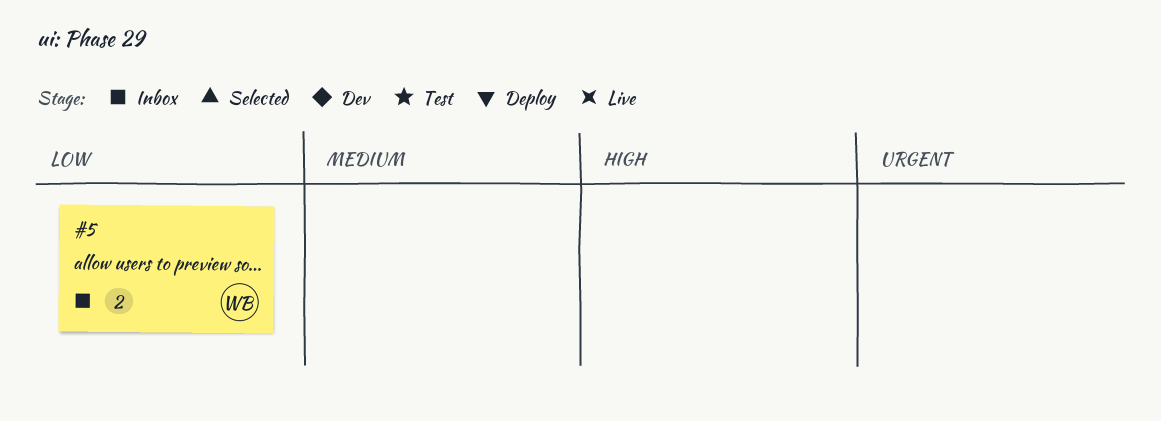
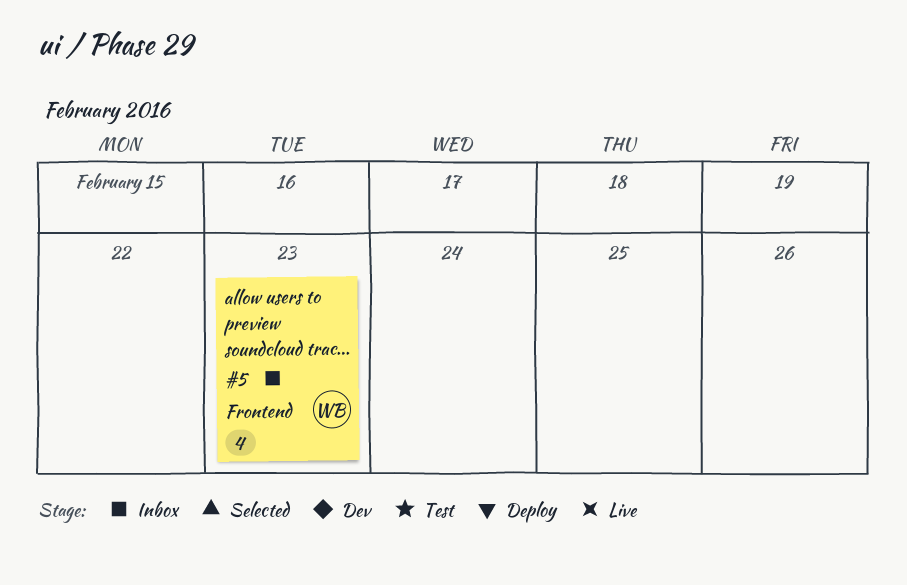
#5, estimate: 2 -> 4

